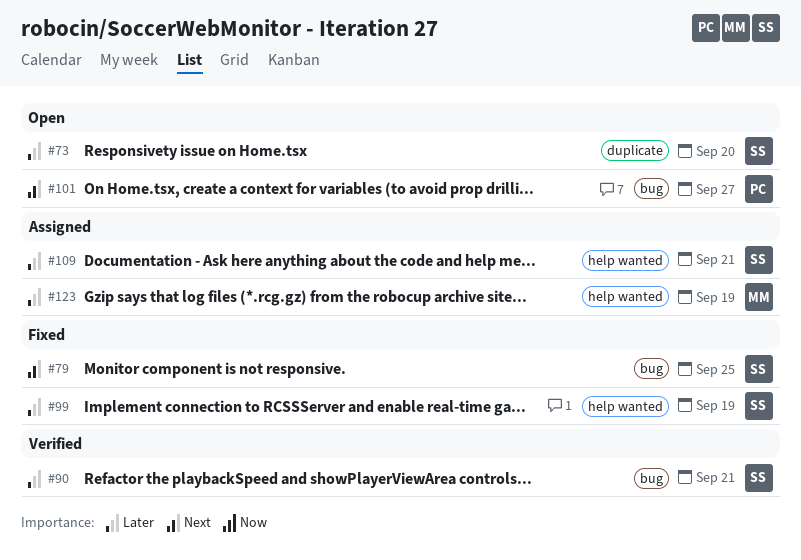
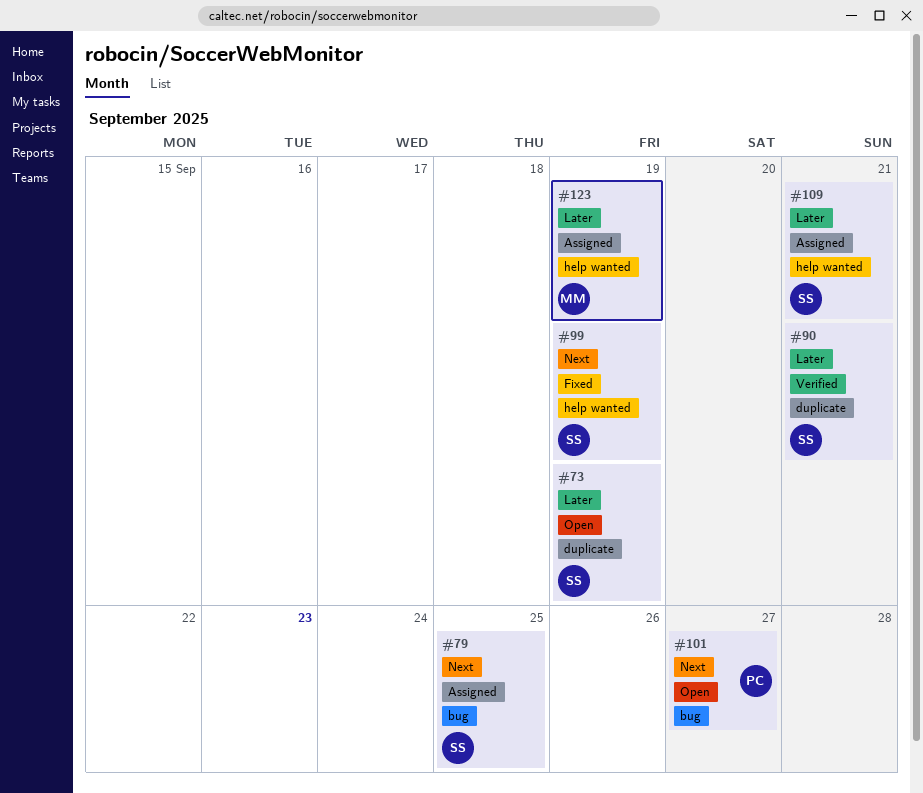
#73, due: Sep 20 -> Sep 19
#79, status: Fixed -> Assigned
#90, label: bug -> duplicate
#99, priority: Later -> Next

